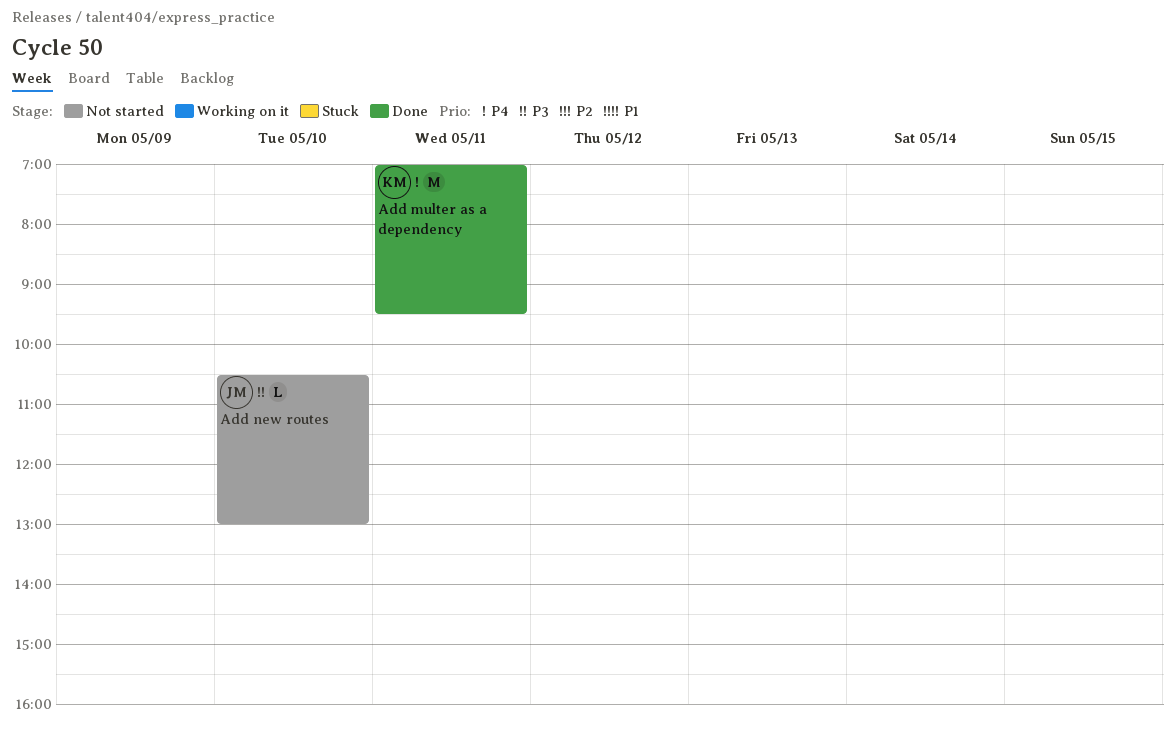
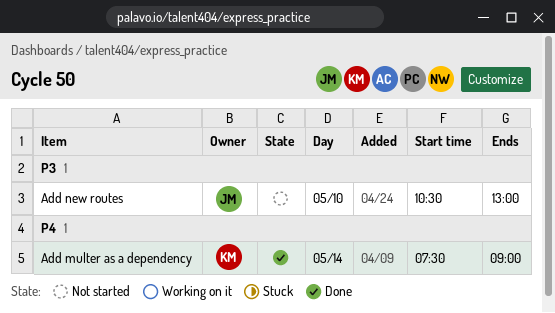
Add multer as a dependency, day: May 11 -> May 14
Add multer as a dependency, begins: 07:00 -> 07:30
Add multer as a dependency, ends: 09:30 -> 09:00

